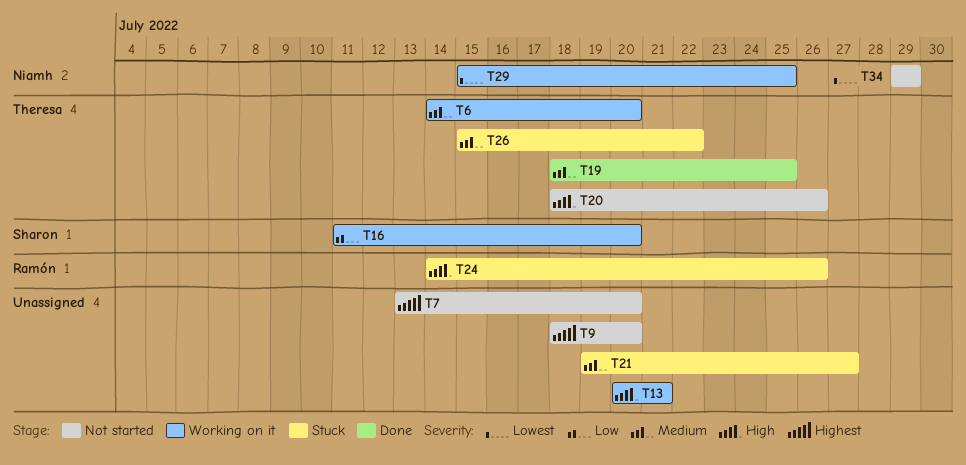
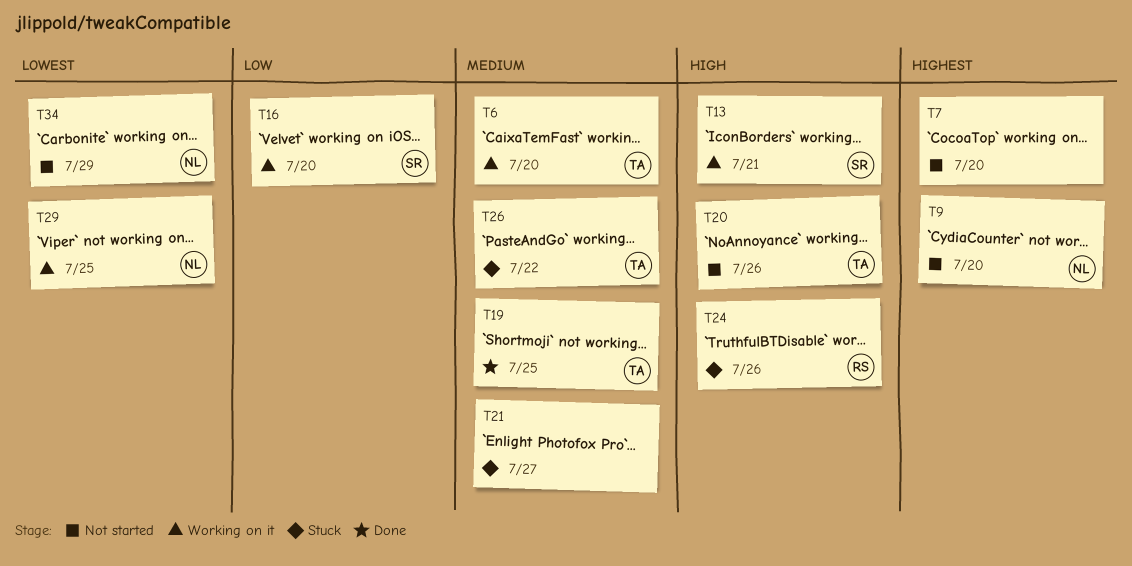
T9, owner: none -> Niamh
T13, owner: none -> Sharon

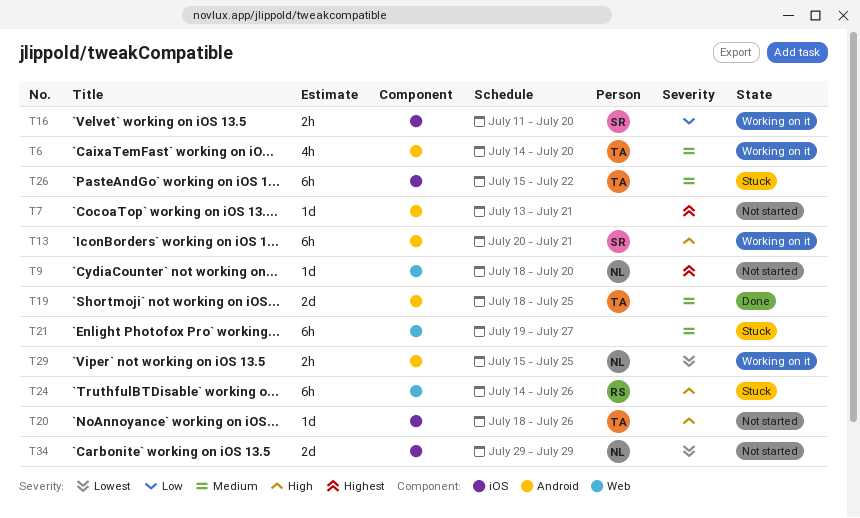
T7, due: Jul 20 -> Jul 21

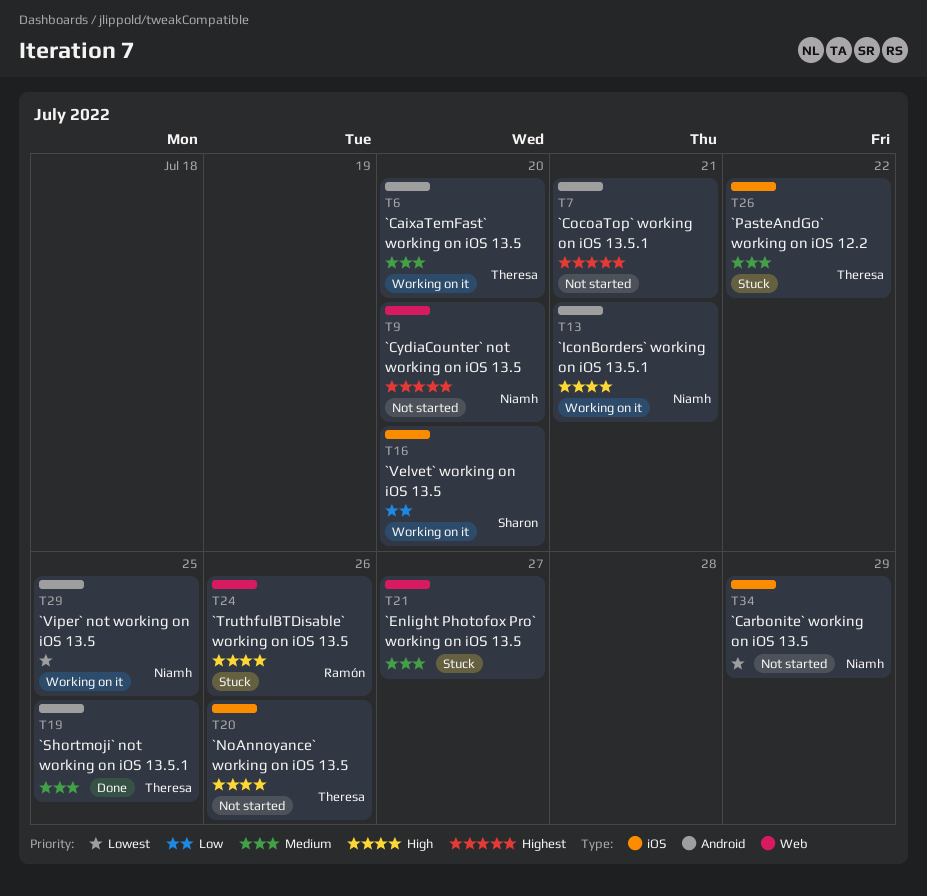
T13, owner: Sharon -> Niamh

